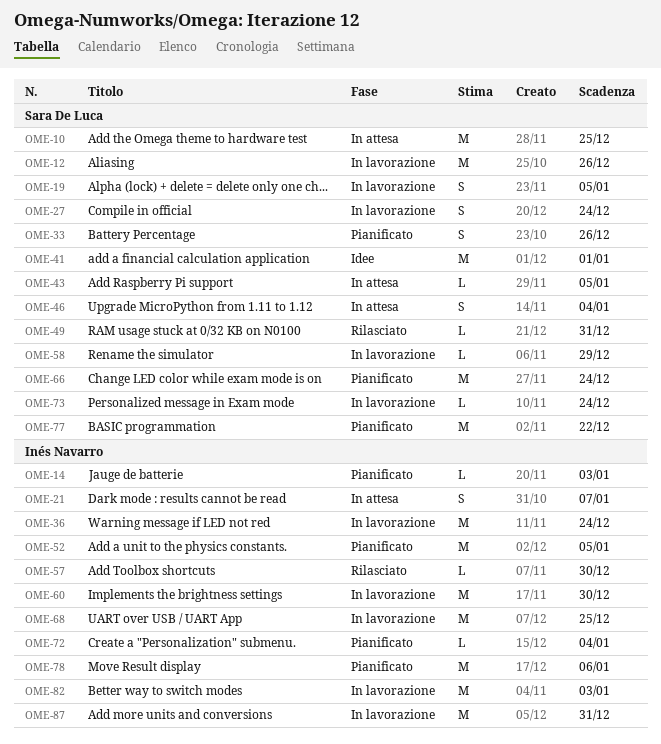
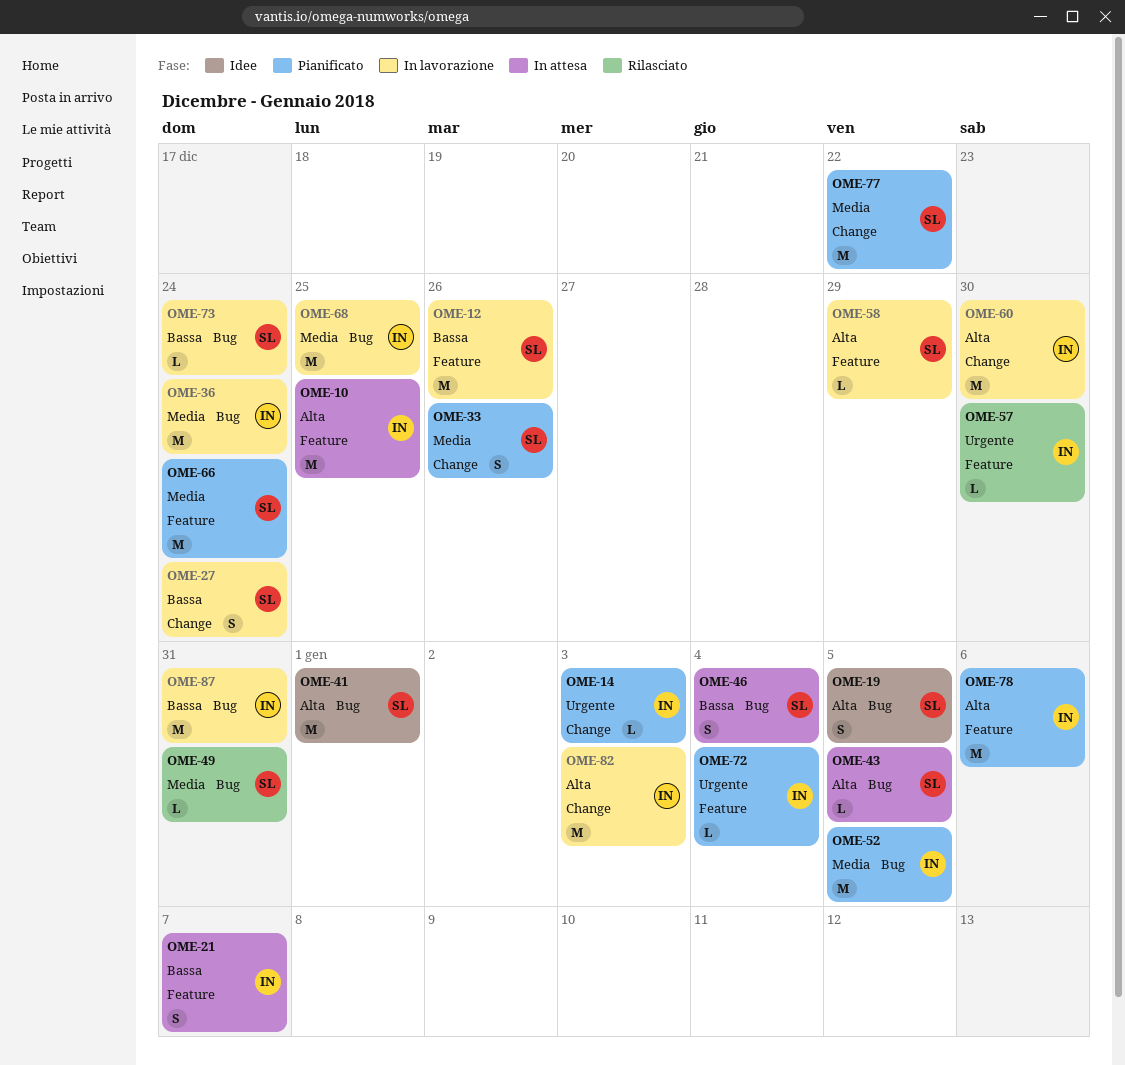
OME-10, owner: Sara De Luca -> Inés Navarro
OME-19, status: In lavorazione -> Idee

